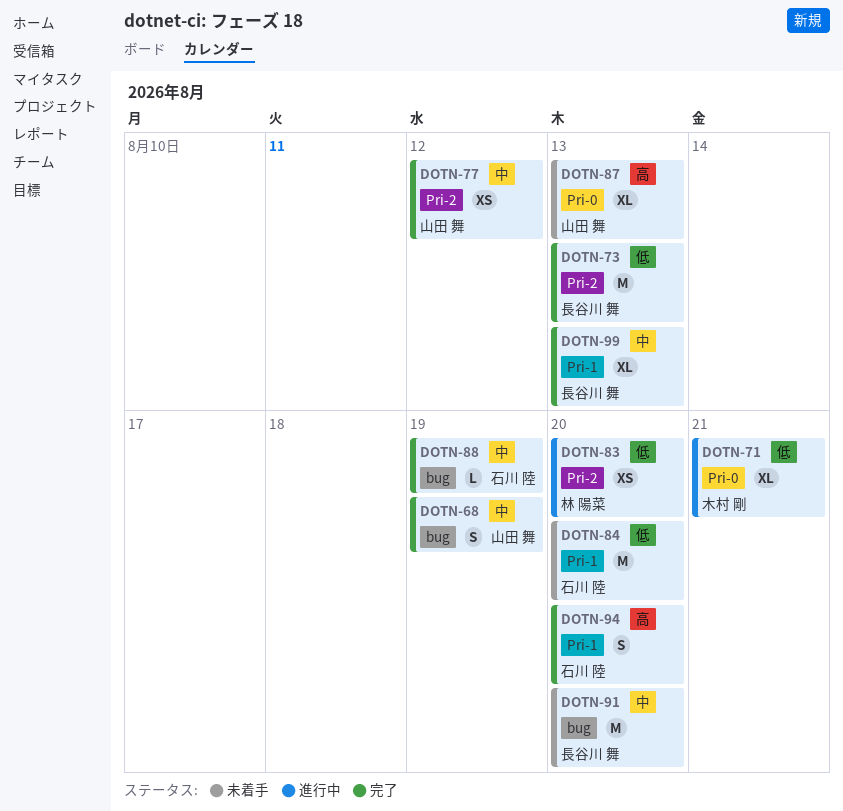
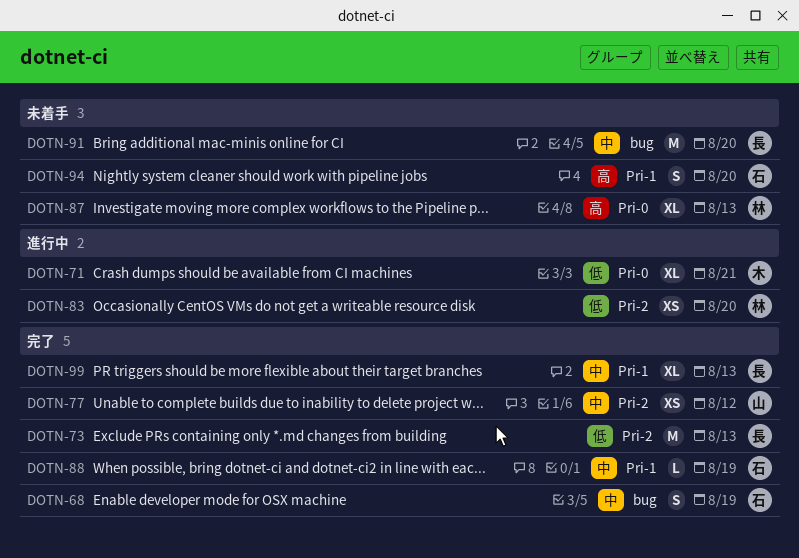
DOTN-68, owner: 山田 舞 -> 石川 陸
DOTN-84: present -> none
DOTN-87, owner: 山田 舞 -> 林 陽菜
DOTN-88, label: bug -> Pri-1
DOTN-94, status: 完了 -> 未着手

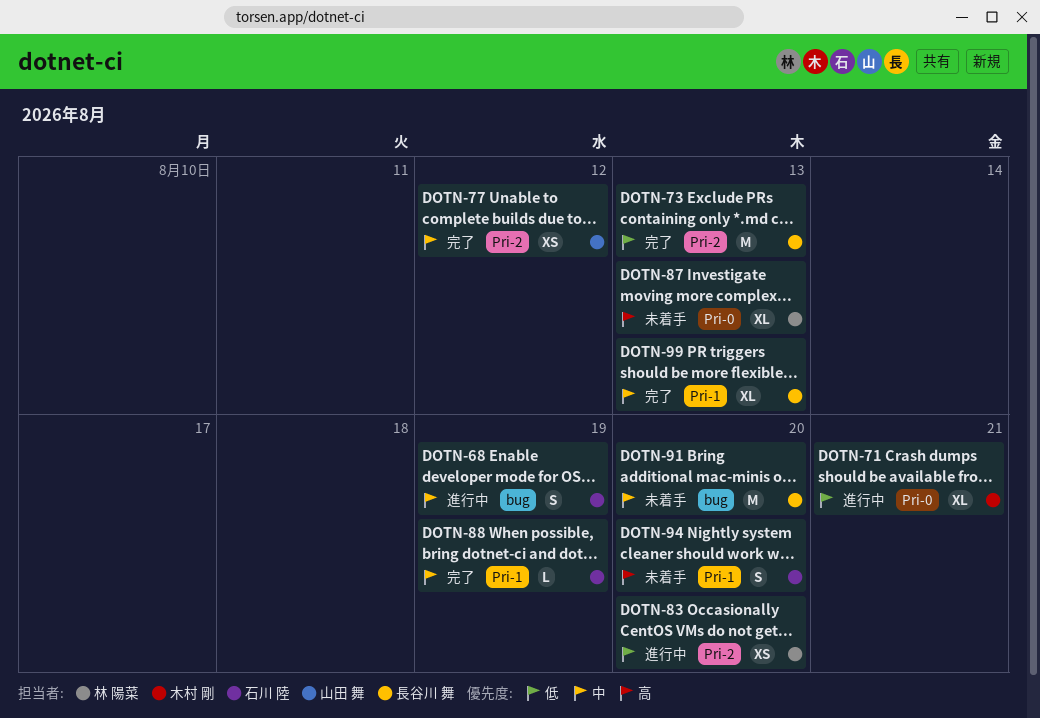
DOTN-68, status: 完了 -> 進行中

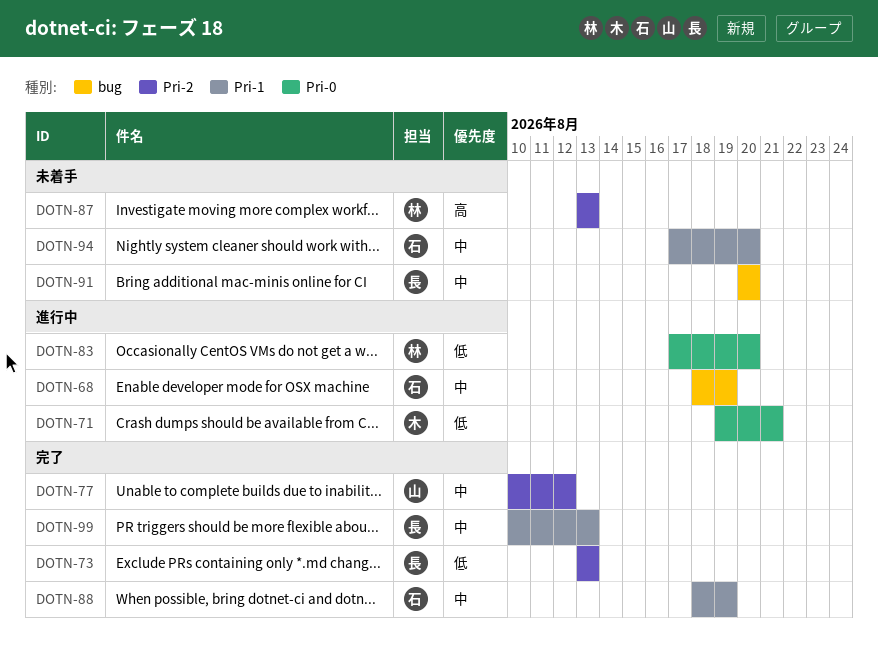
DOTN-83, label: Pri-2 -> Pri-0
DOTN-87, label: Pri-0 -> Pri-2
DOTN-94, priority: 高 -> 中

